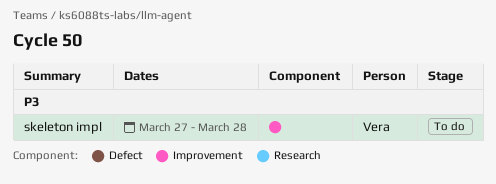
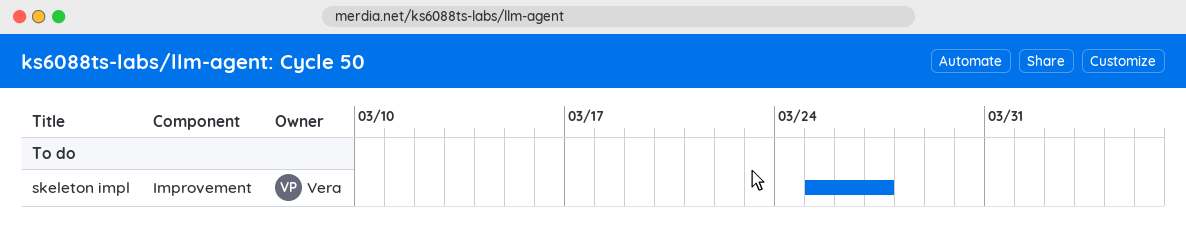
skeleton impl, start: Mar 27 -> Mar 25
skeleton impl, due: Mar 28 -> Mar 27

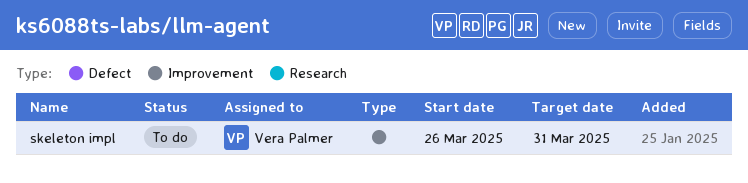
skeleton impl, start: Mar 25 -> Mar 26
skeleton impl, due: Mar 27 -> Mar 31

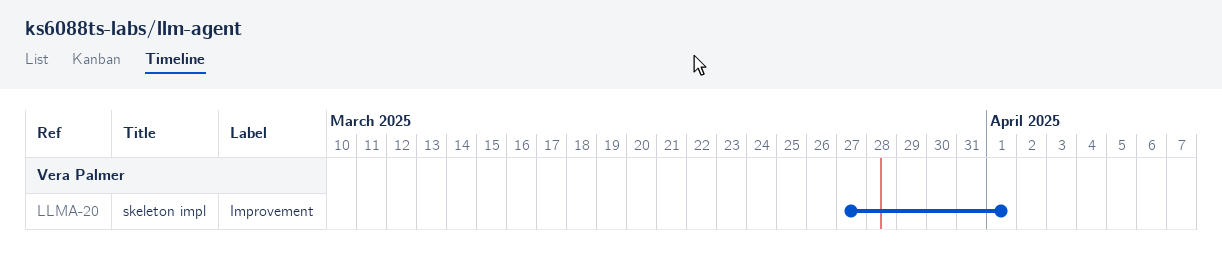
skeleton impl, start: Mar 26 -> Mar 27
skeleton impl, due: Mar 31 -> Apr 1

